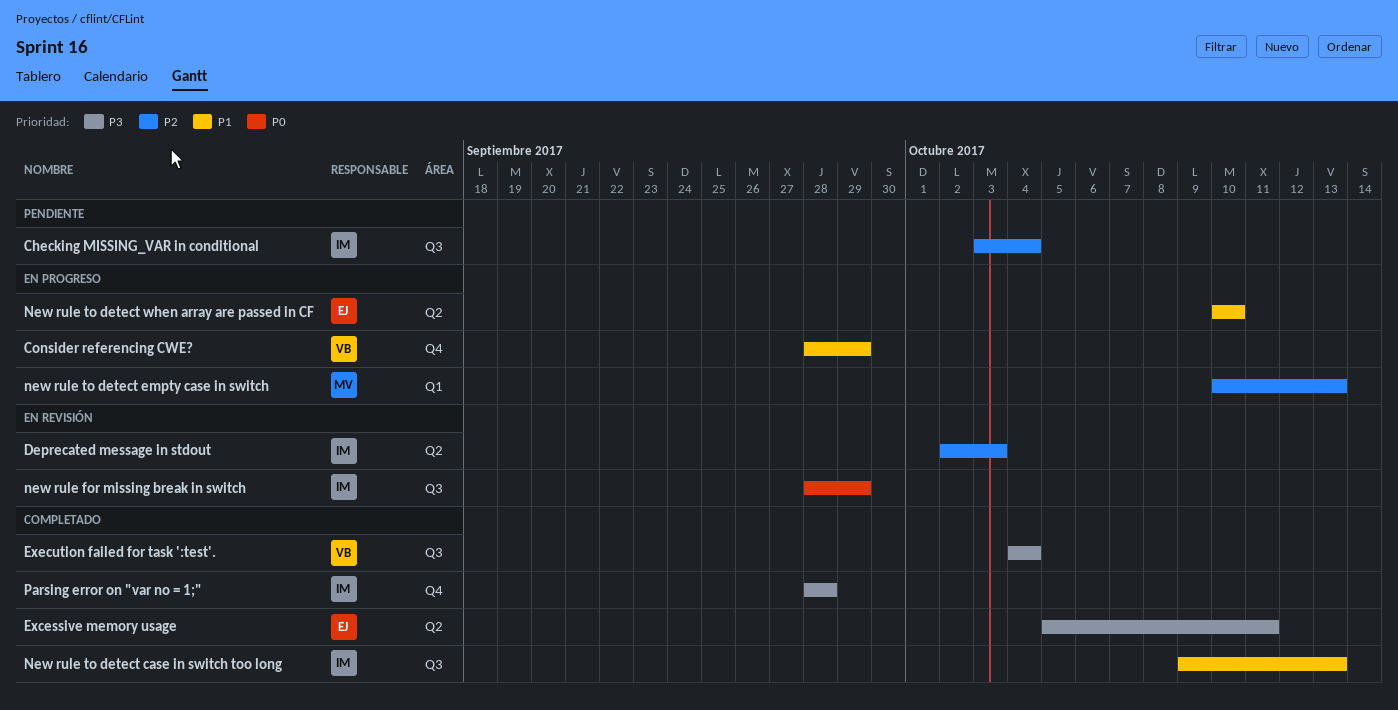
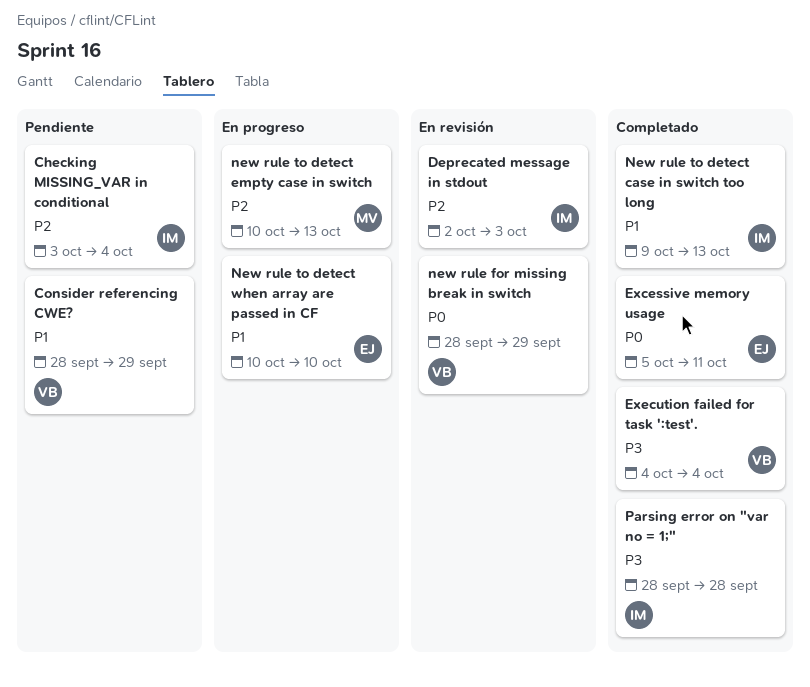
Consider referencing CWE?, status: En progreso -> Pendiente
Excessive memory usage, priority: P3 -> P0
new rule for missing break in switch, owner: IM -> VB

